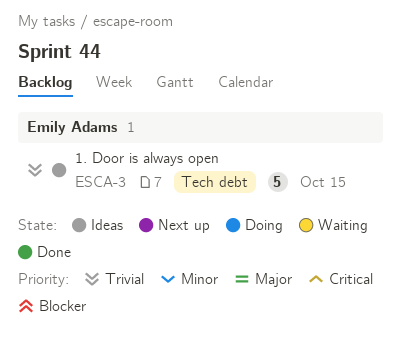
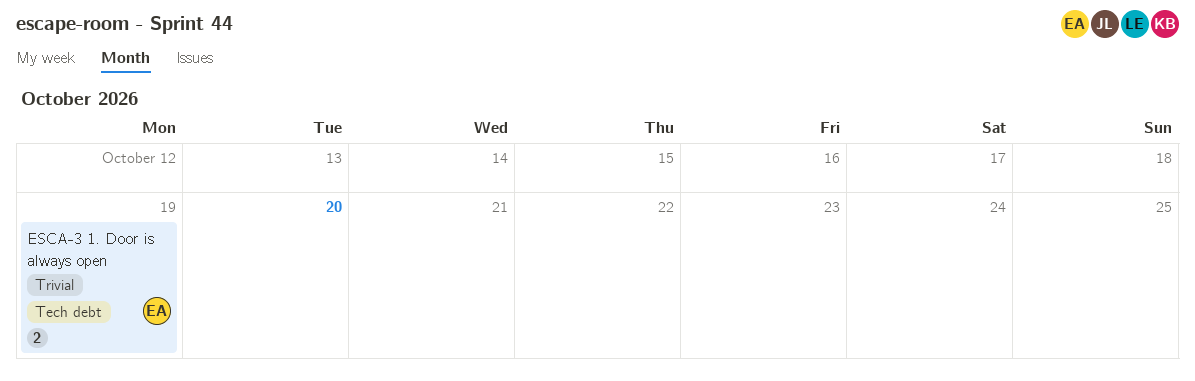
ESCA-3, estimate: 5 -> 2
ESCA-3, due: Oct 15 -> Oct 19

